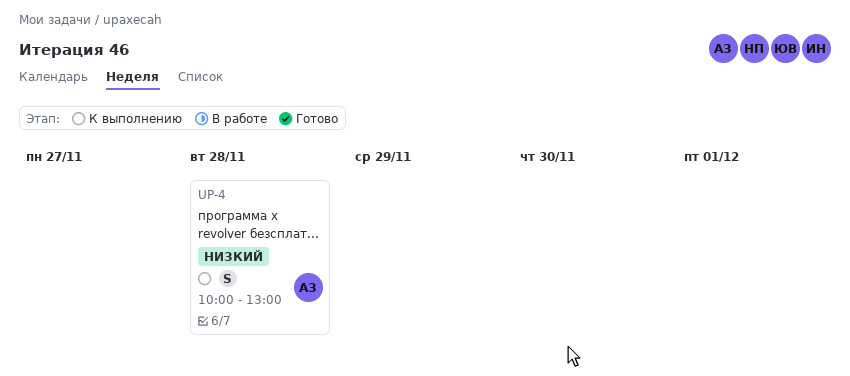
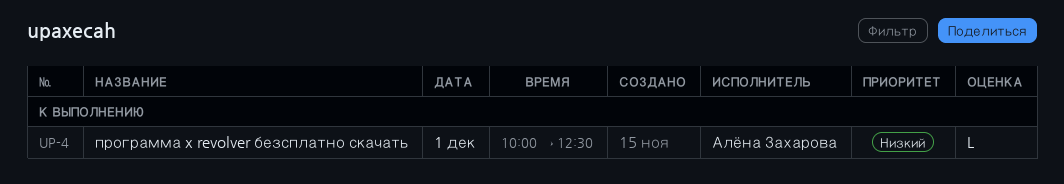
UP-4, estimate: S -> L
UP-4, day: Nov 28 -> Dec 1
UP-4, ends: 13:00 -> 12:30

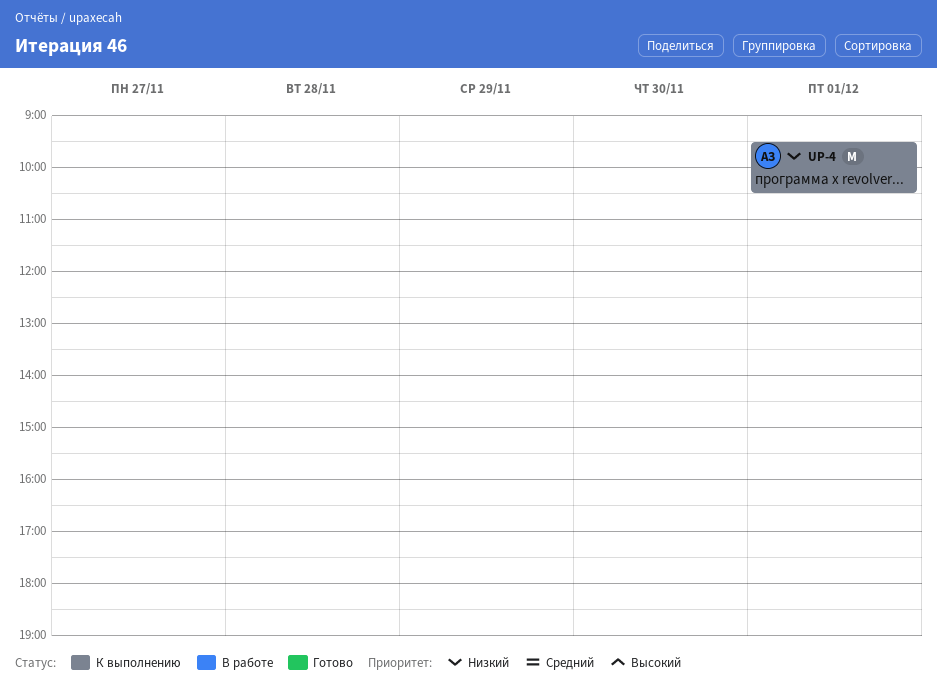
UP-4, estimate: L -> M
UP-4, begins: 10:00 -> 09:30
UP-4, ends: 12:30 -> 10:30

